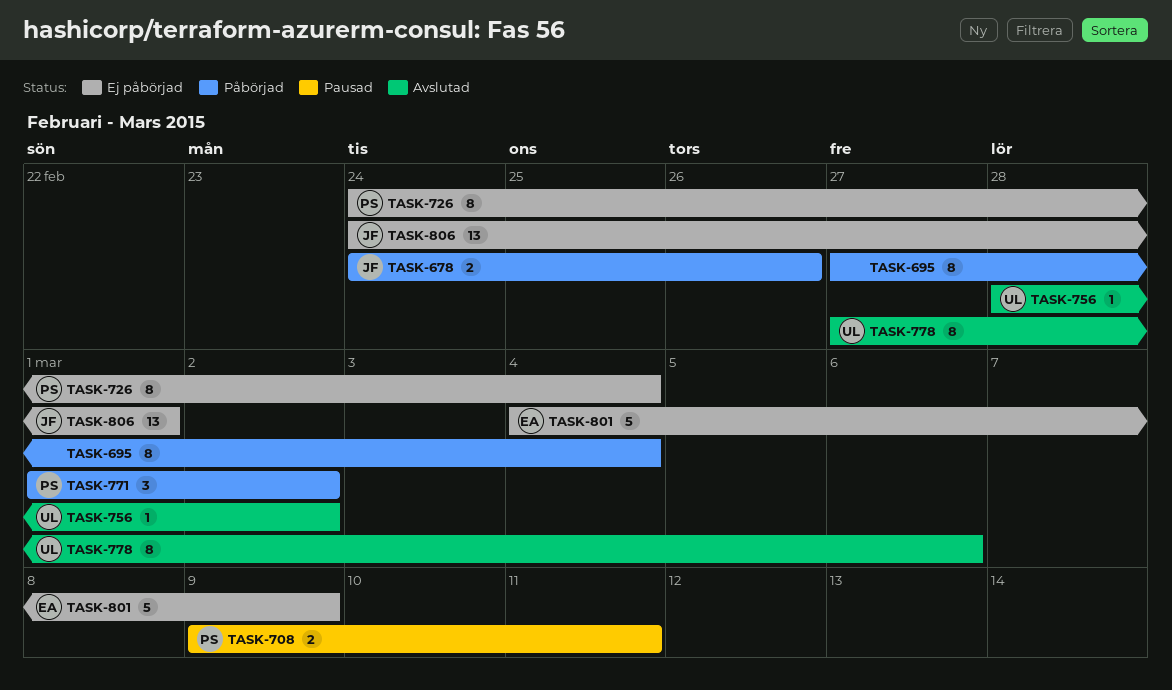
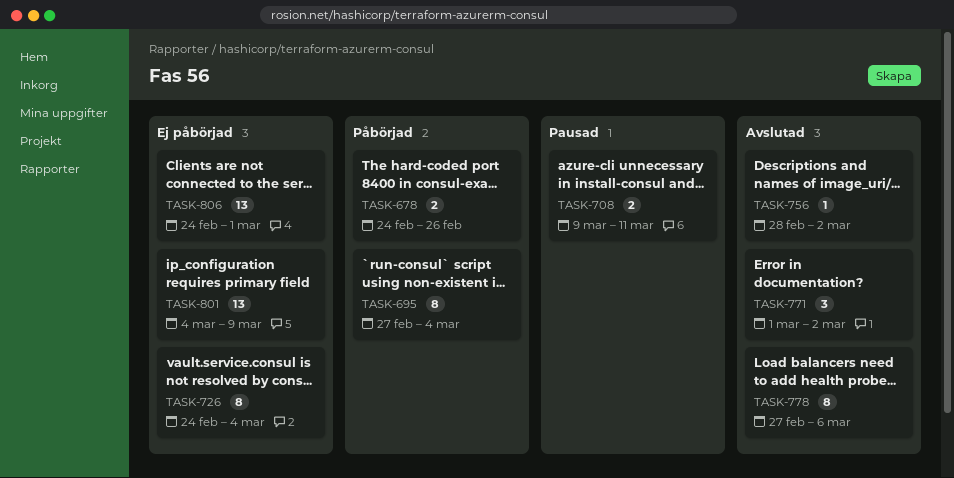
TASK-771, status: Påbörjad -> Avslutad
TASK-801, estimate: 5 -> 13

